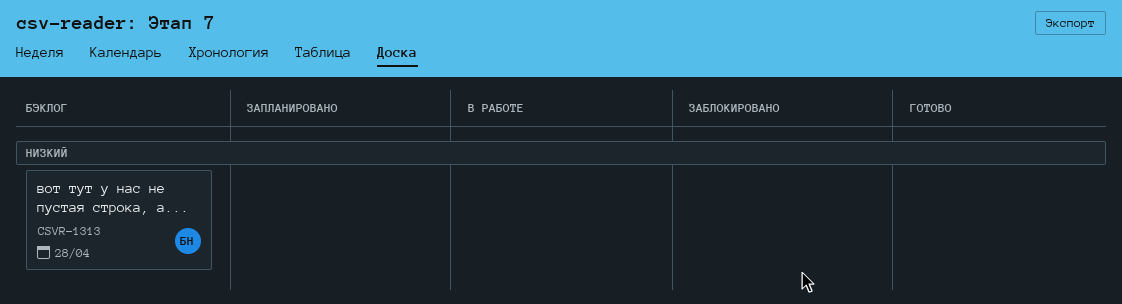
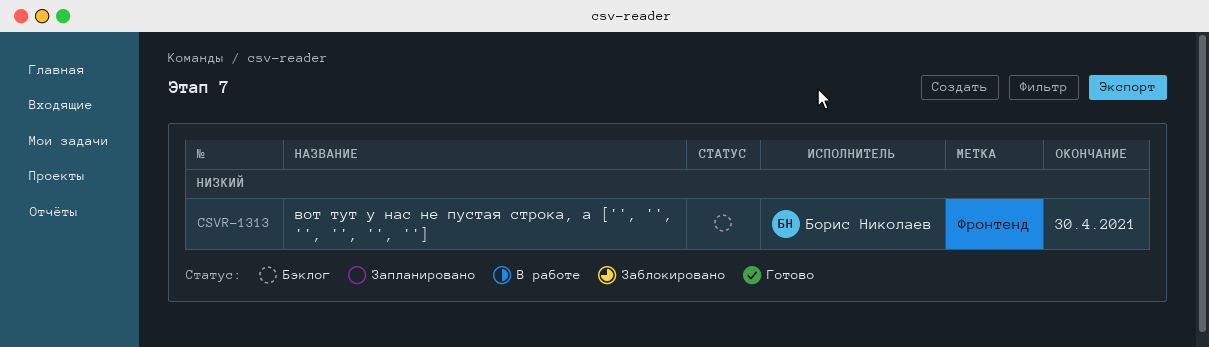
CSVR-1313, due: Apr 28 -> Apr 30

